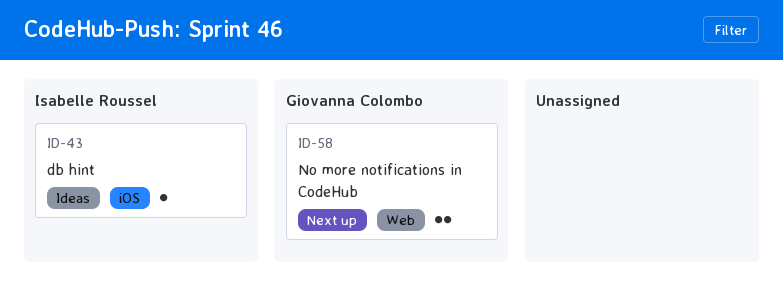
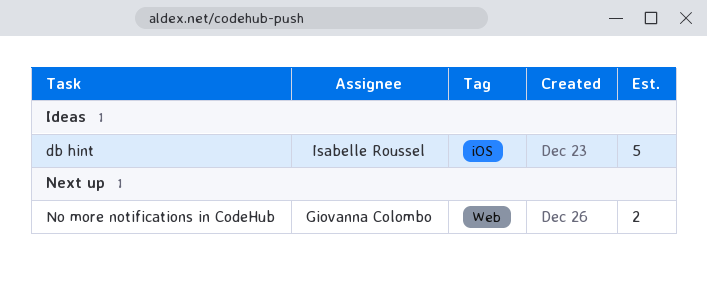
db hint, estimate: 1 -> 5

